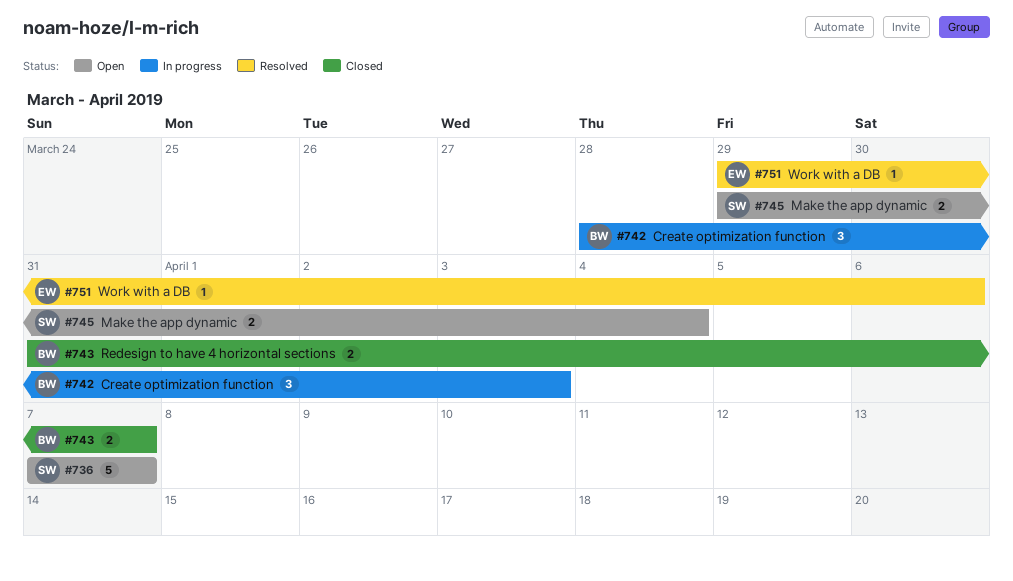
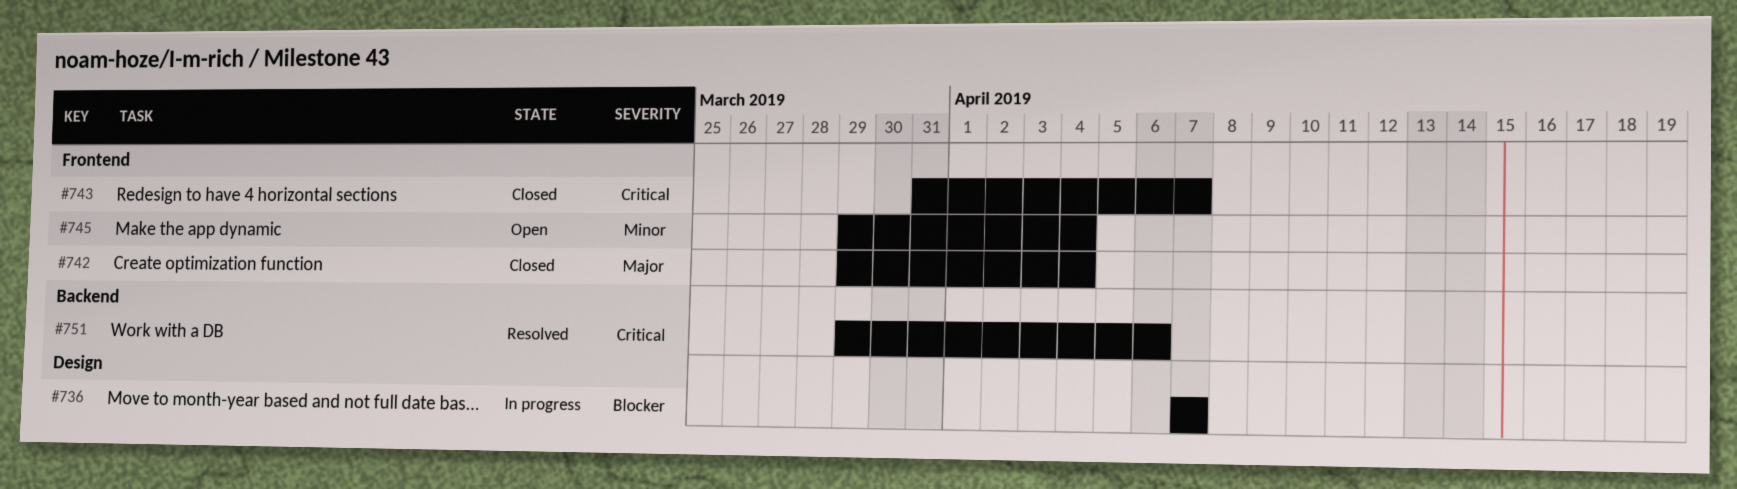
#736, status: Open -> In progress
#742, status: In progress -> Closed
#742, start: Mar 28 -> Mar 29
#742, due: Apr 3 -> Apr 4

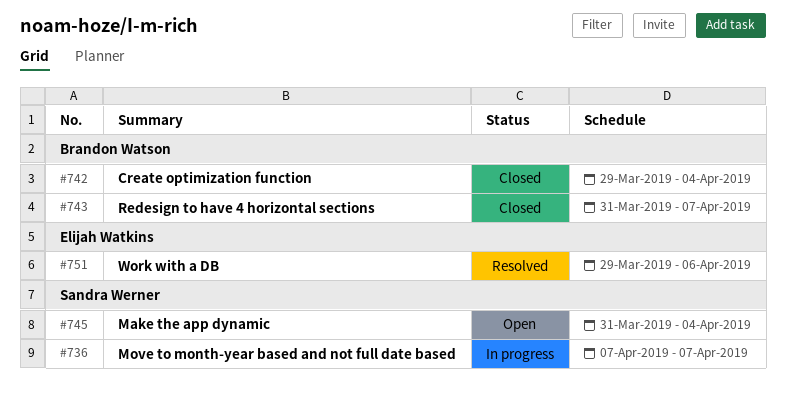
#745, start: Mar 29 -> Mar 31

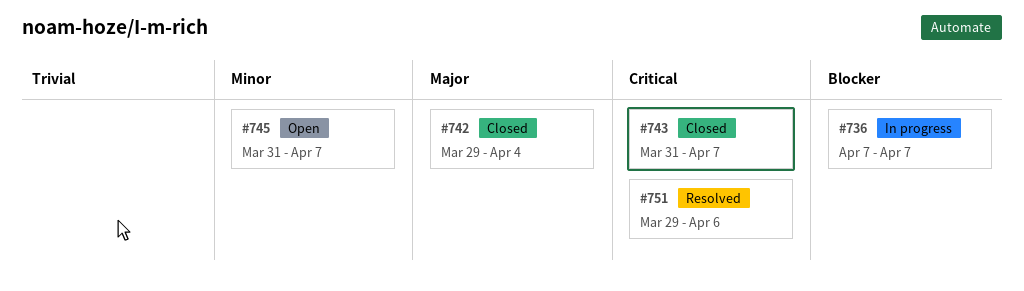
#745, due: Apr 4 -> Apr 7

